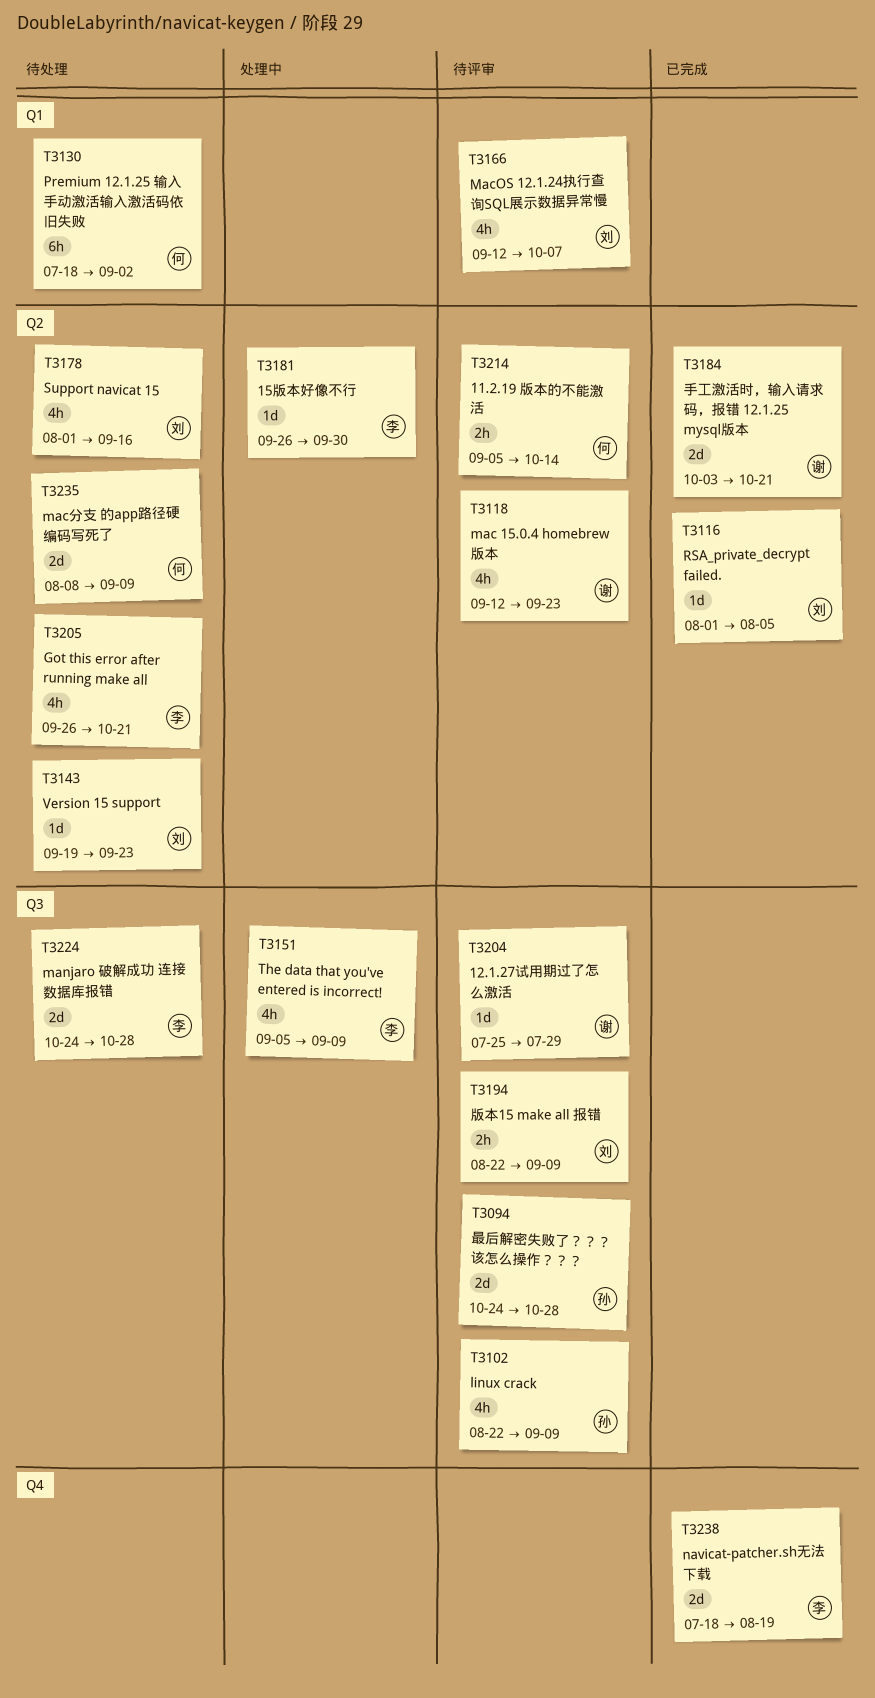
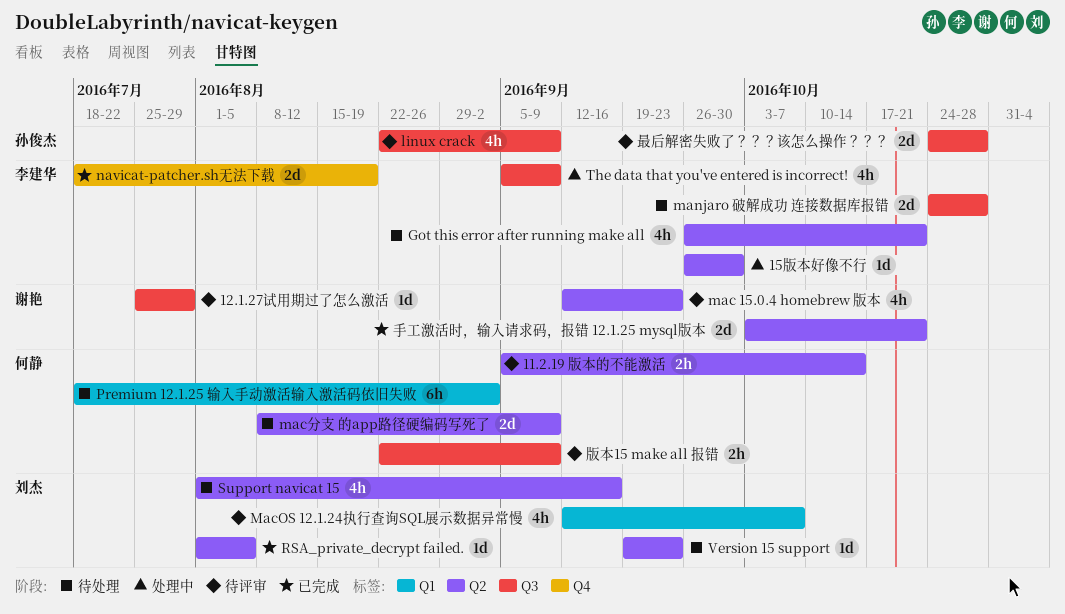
版本15 make all 报错, owner: 刘杰 -> 何静

